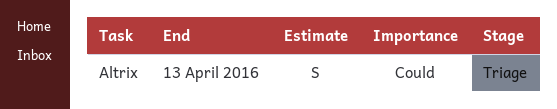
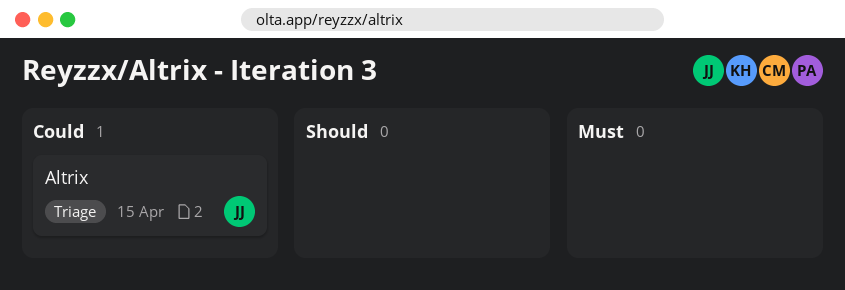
Altrix, due: Apr 13 -> Apr 15

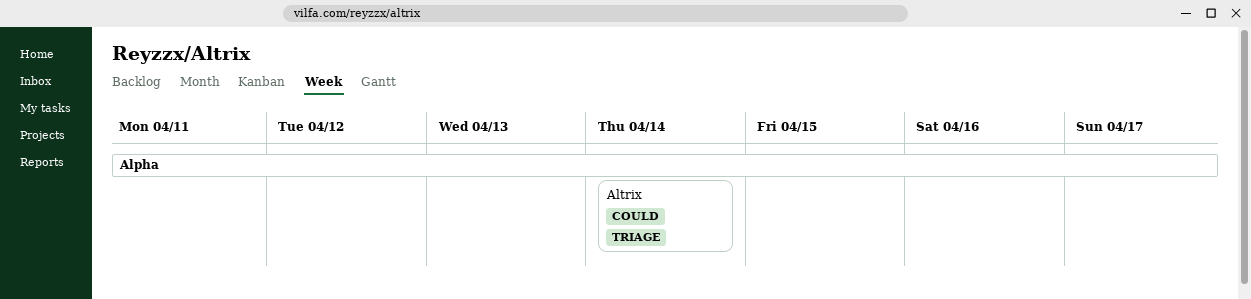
Altrix, due: Apr 15 -> Apr 14

